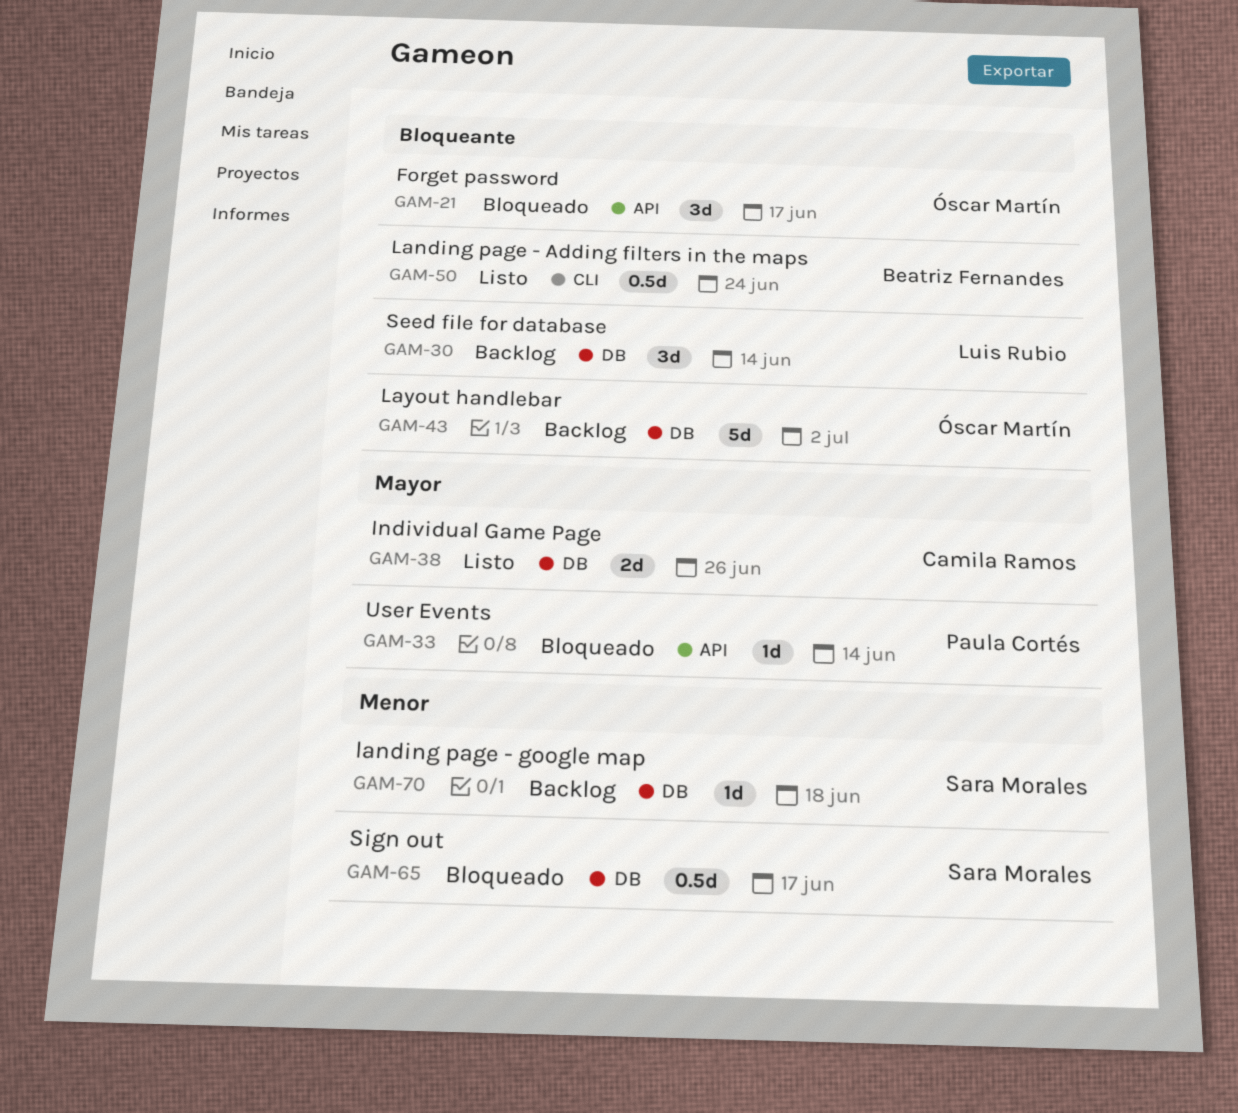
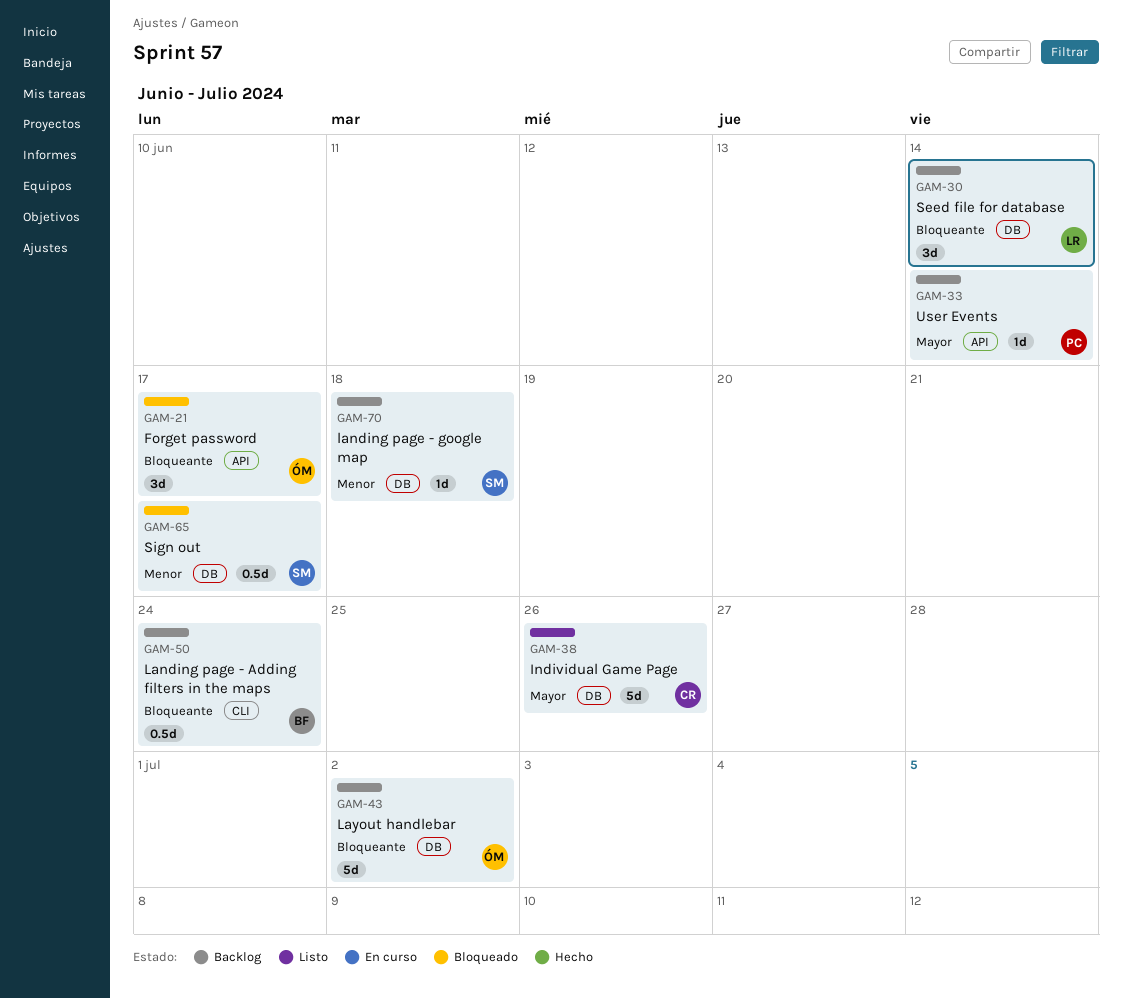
GAM-33, status: Bloqueado -> Backlog
GAM-38, estimate: 2d -> 5d
GAM-50, status: Listo -> Backlog

